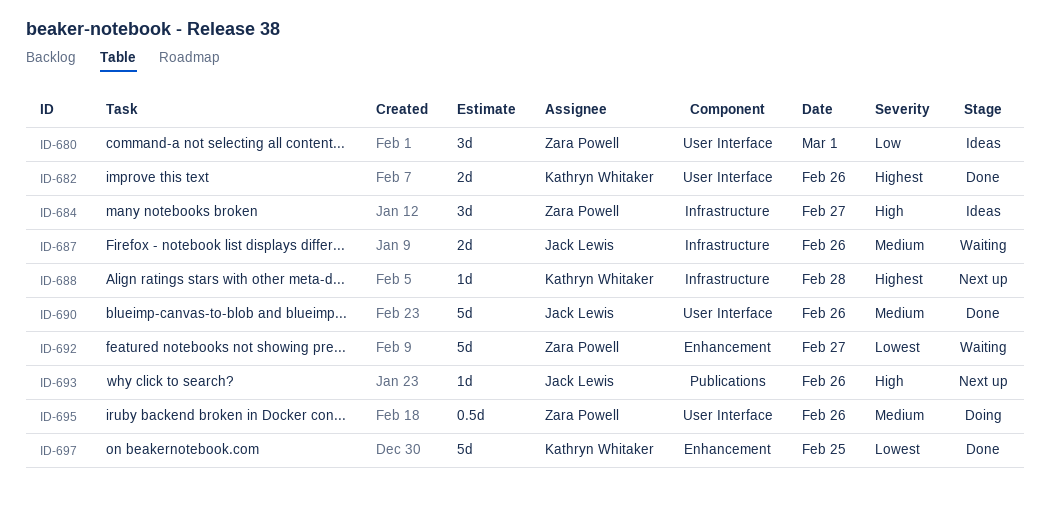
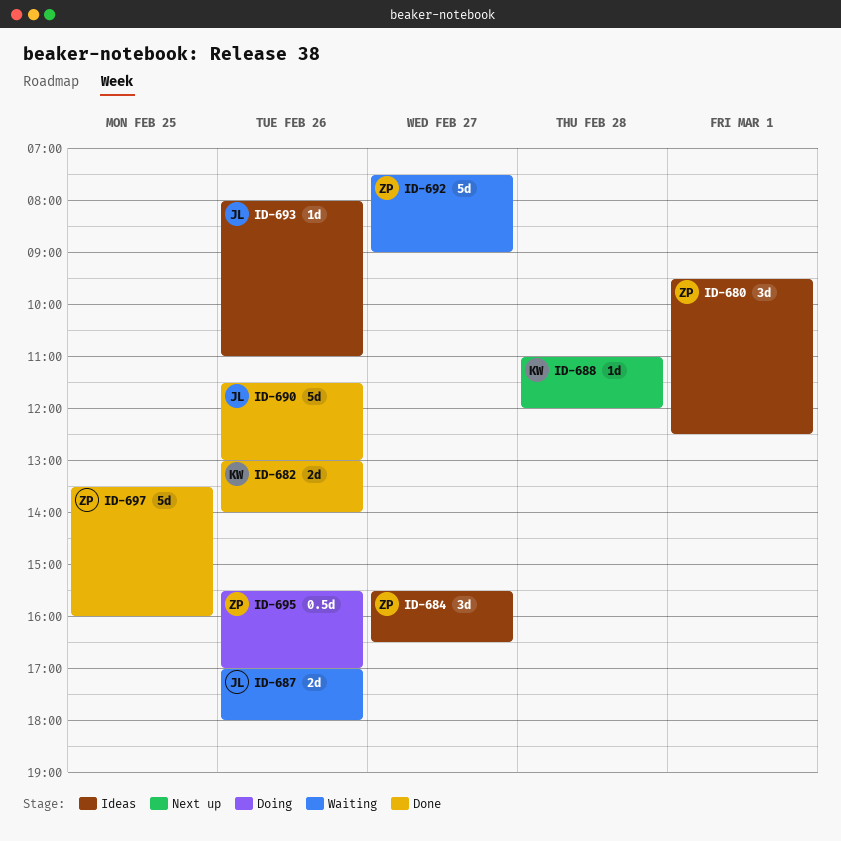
ID-693, status: Next up -> Ideas
ID-697, owner: Kathryn Whitaker -> Zara Powell

